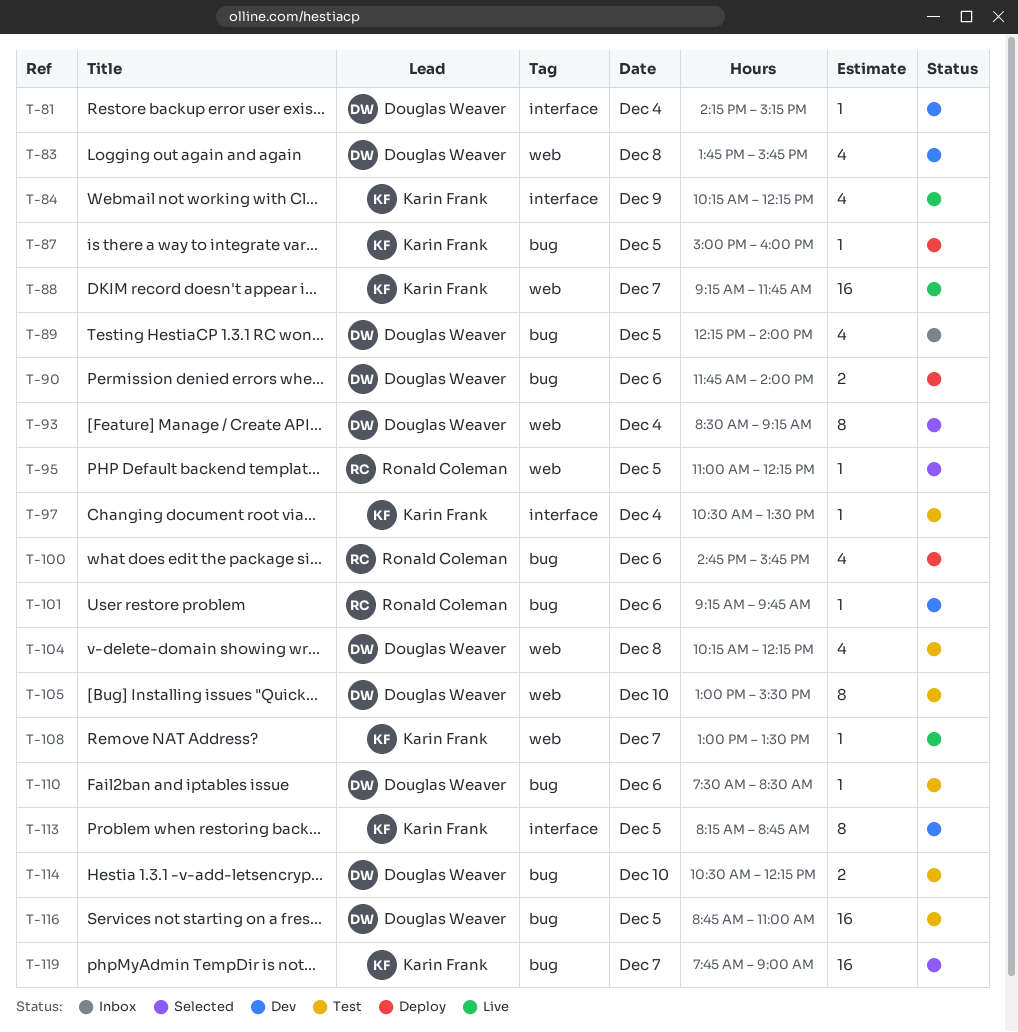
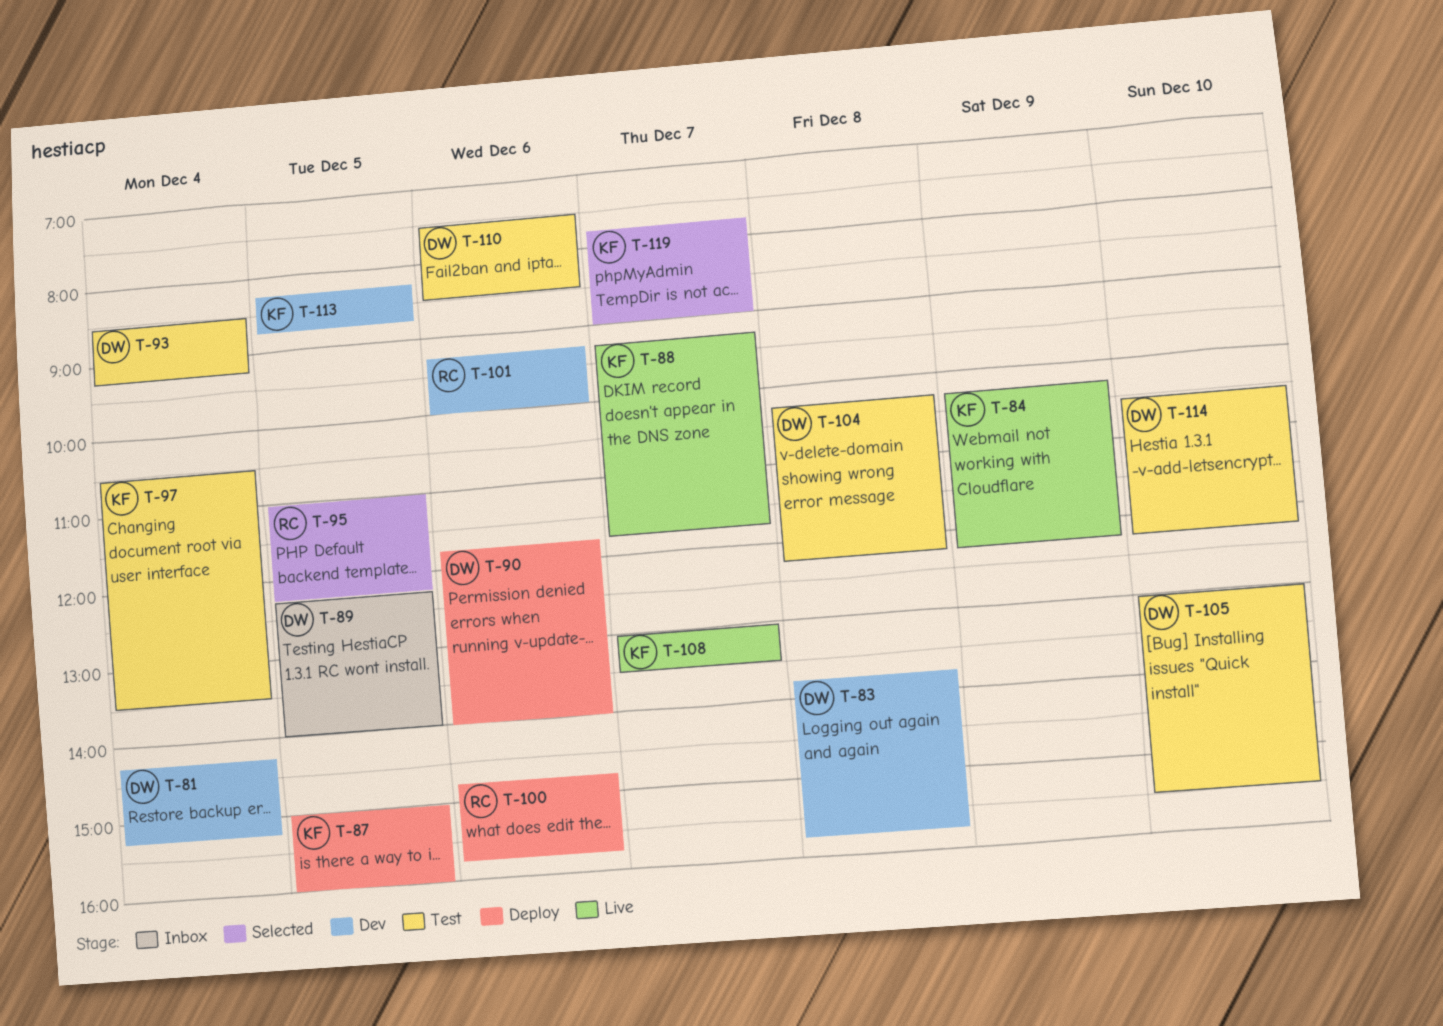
T-93, status: Selected -> Test
T-101, ends: 09:45 -> 10:00
T-116: present -> none

